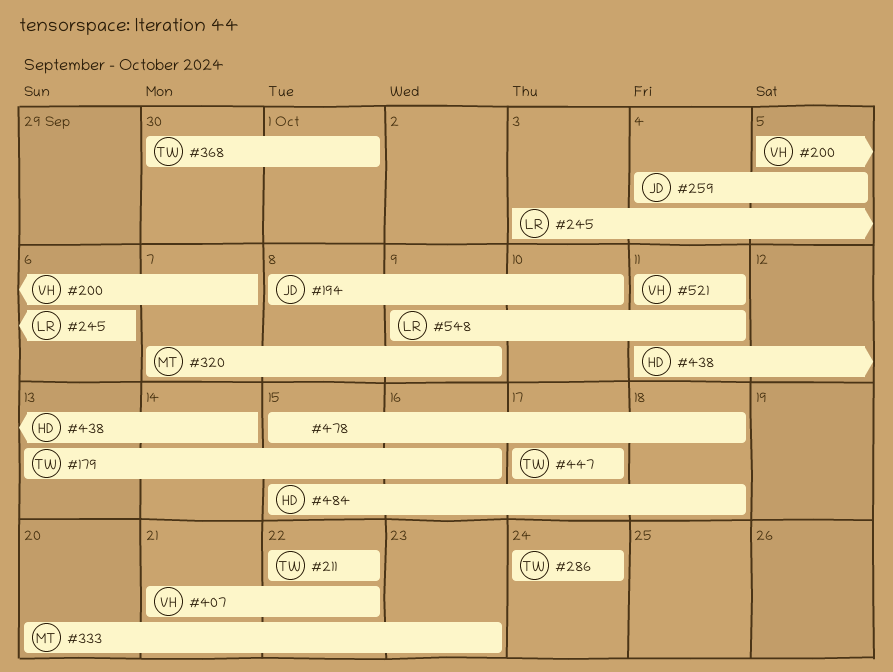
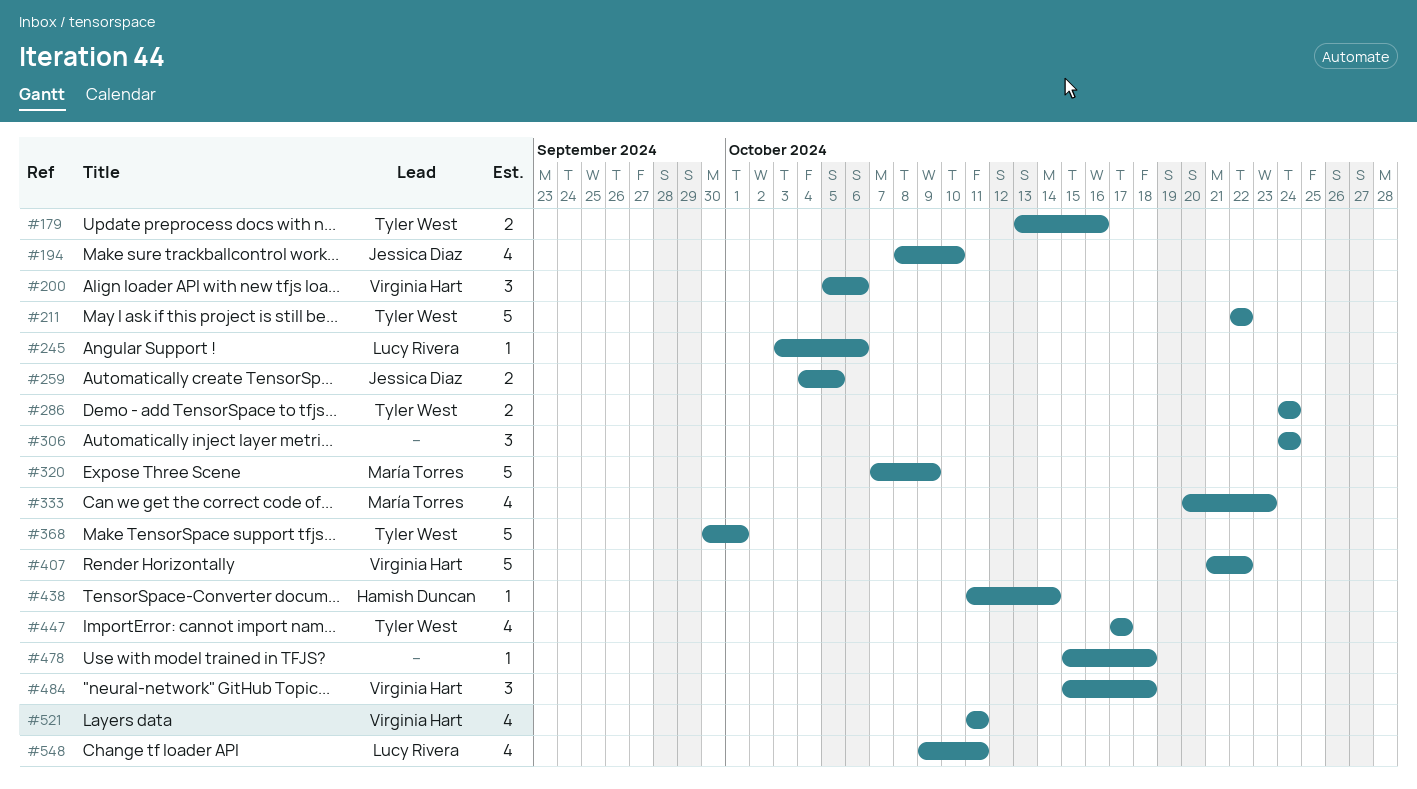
#200, due: Oct 7 -> Oct 6
#306: none -> present
#484, owner: Hamish Duncan -> Virginia Hart

